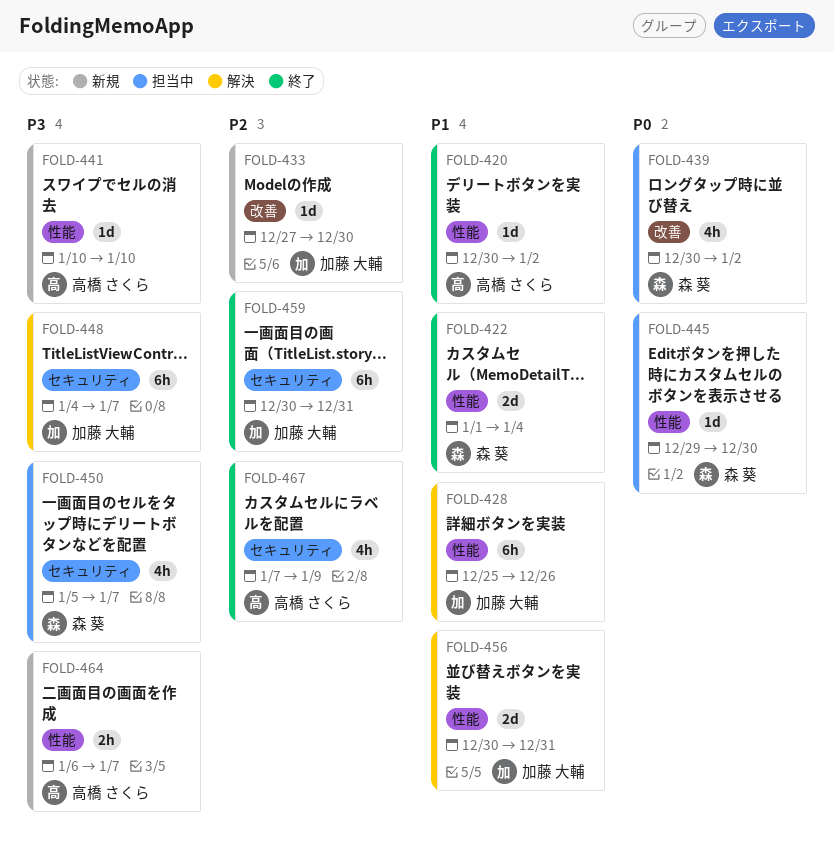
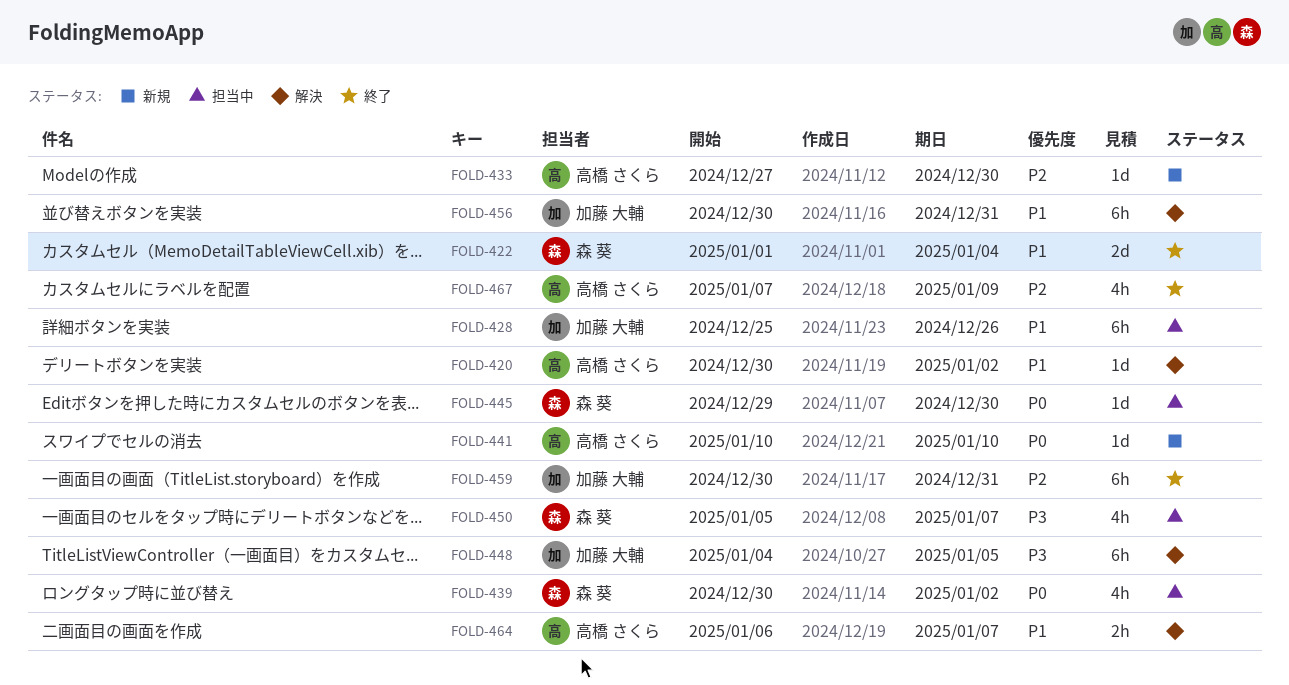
FOLD-420, status: 終了 -> 解決
FOLD-428, status: 解決 -> 担当中
FOLD-433, owner: 加藤 大輔 -> 高橋 さくら
FOLD-441, priority: P3 -> P0
FOLD-448, due: Jan 7 -> Jan 5
FOLD-456, estimate: 2d -> 6h
FOLD-464, status: 新規 -> 解決
FOLD-464, priority: P3 -> P1

